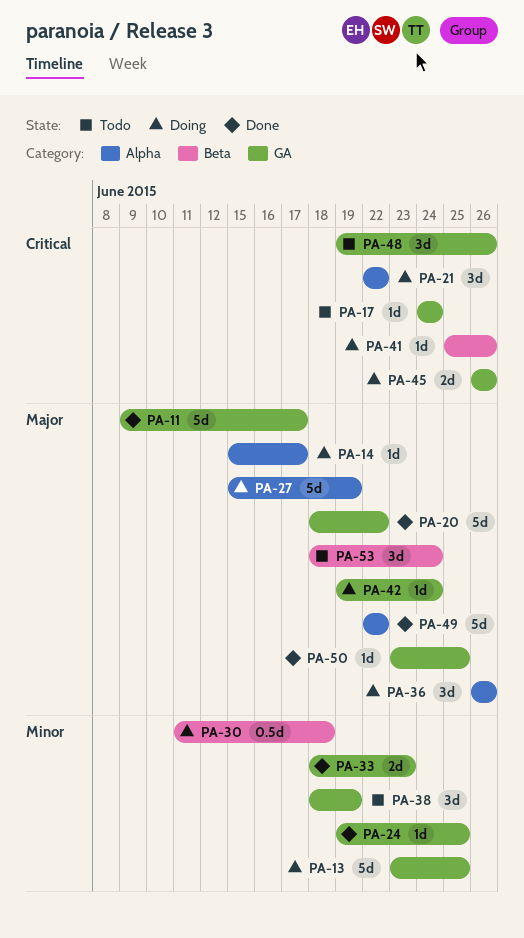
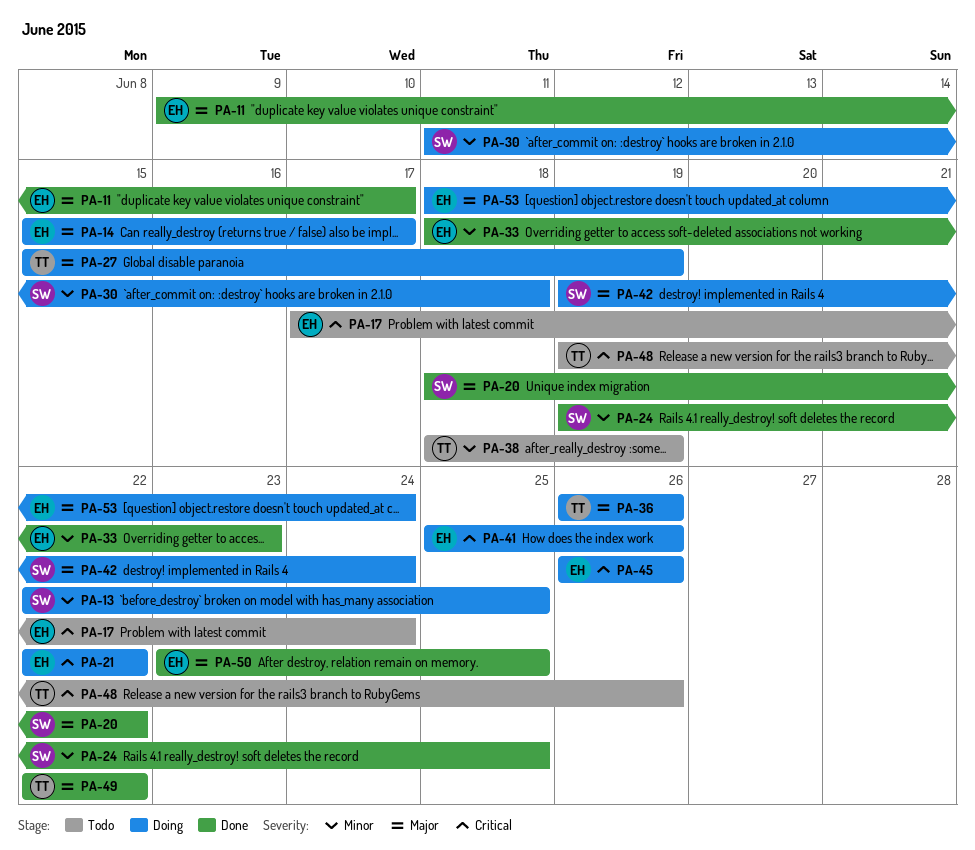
PA-13, start: Jun 23 -> Jun 22
PA-17, start: Jun 24 -> Jun 17
PA-53, status: Todo -> Doing

